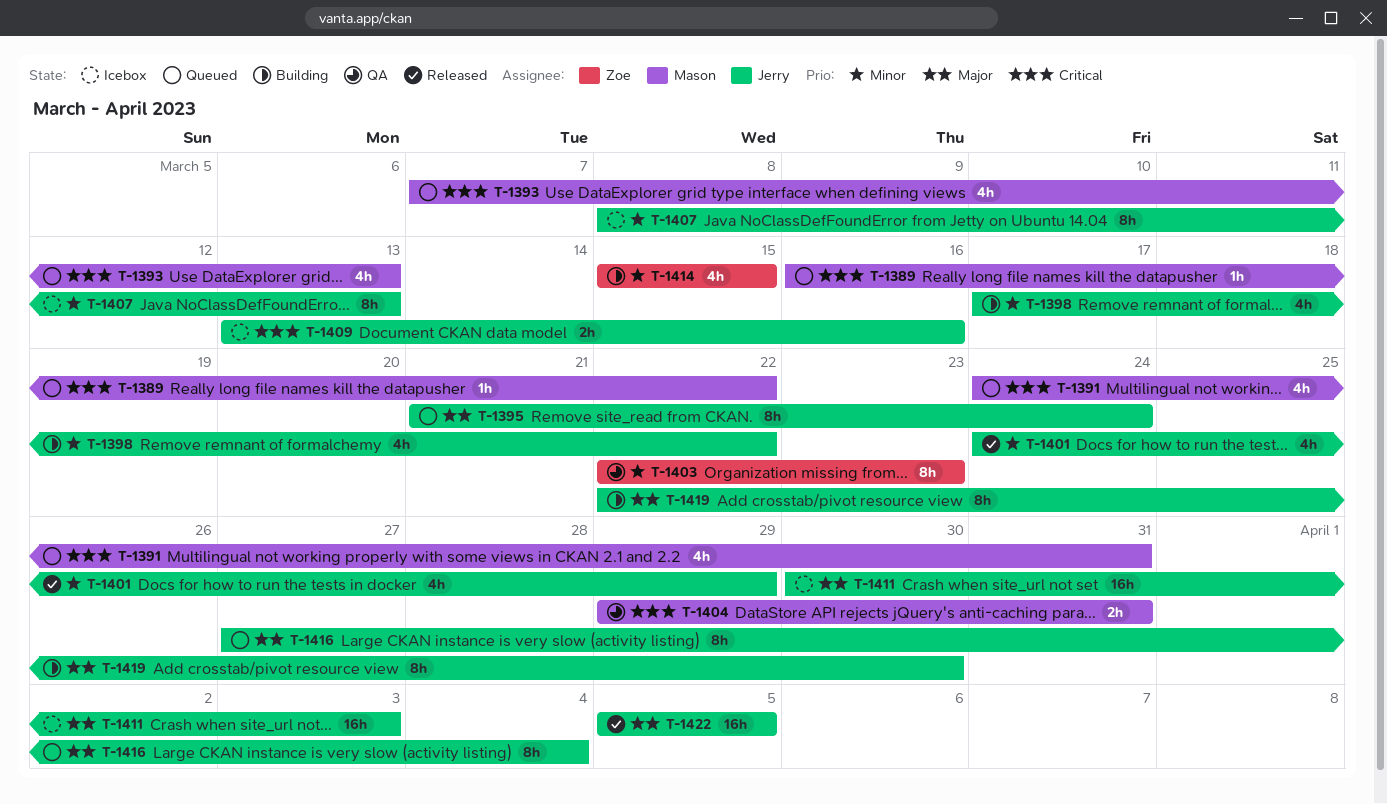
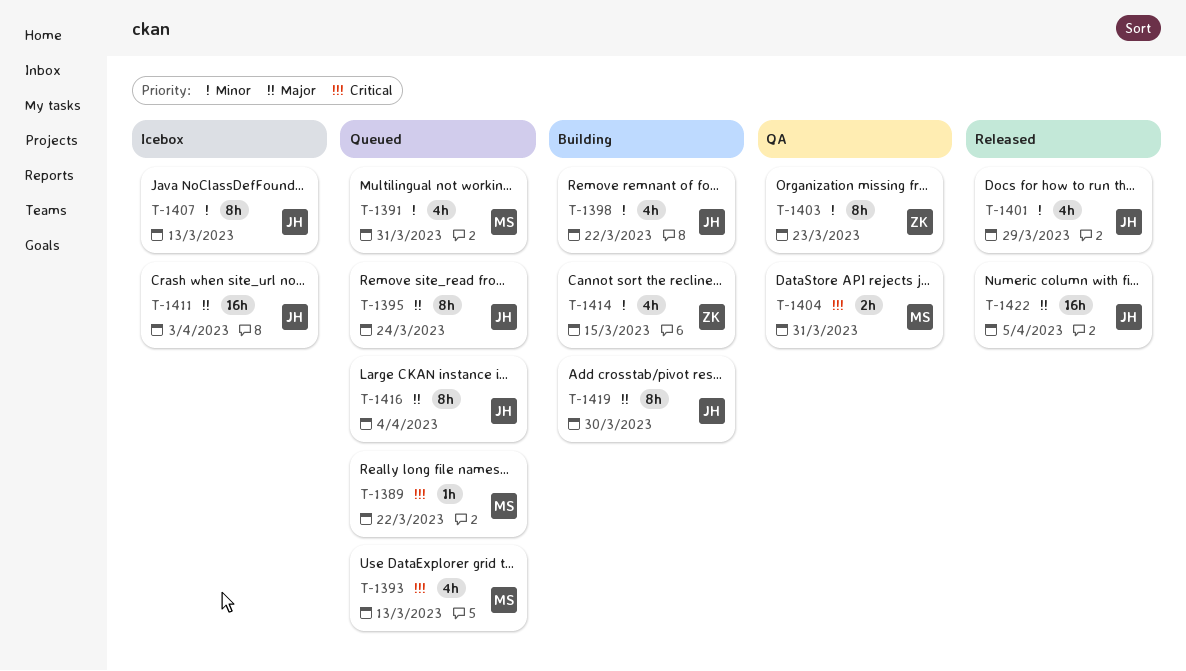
T-1391, priority: Critical -> Minor
T-1409: present -> none

